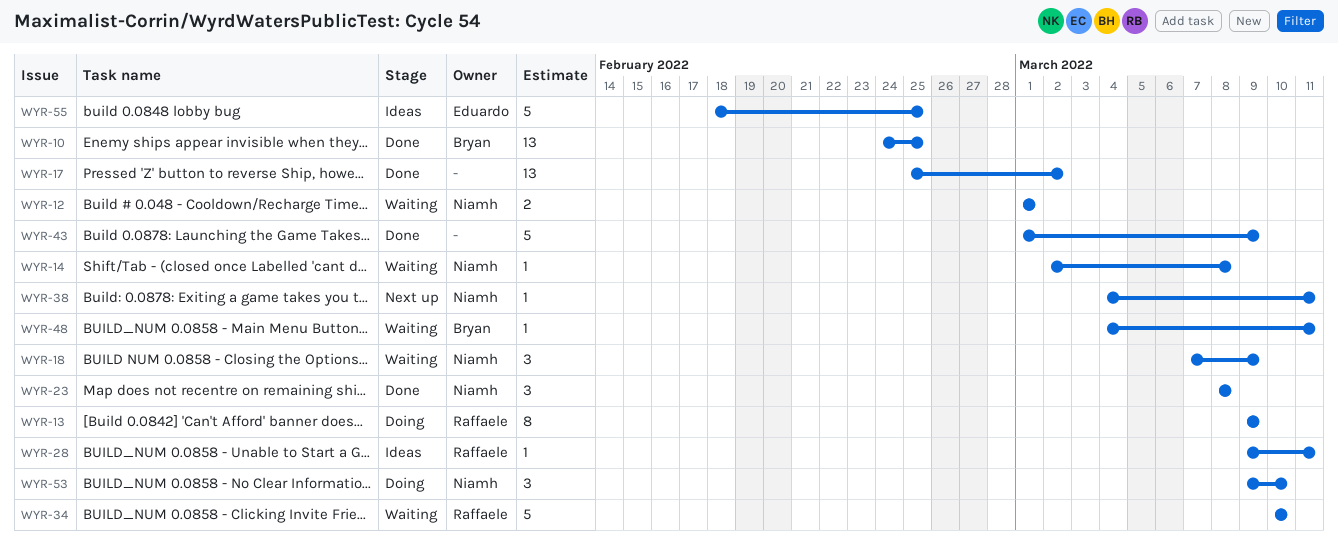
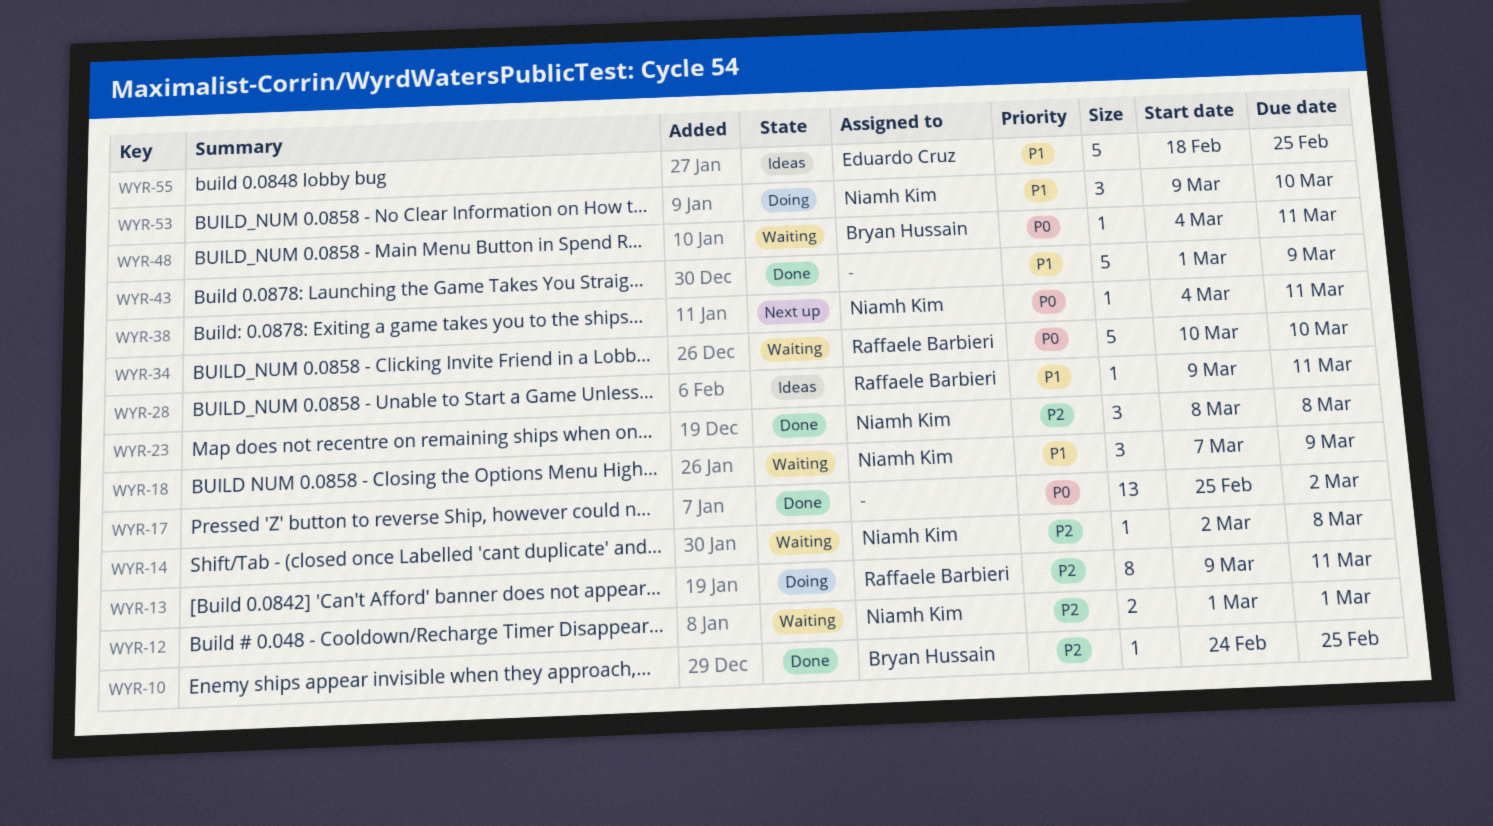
WYR-10, estimate: 13 -> 1
WYR-13, due: Mar 9 -> Mar 11

